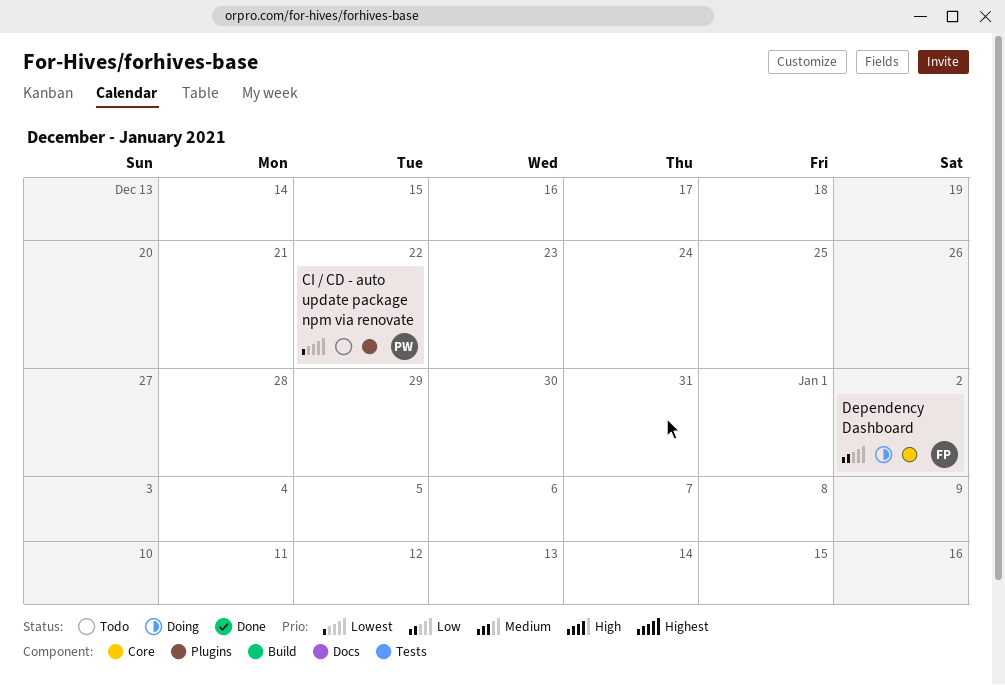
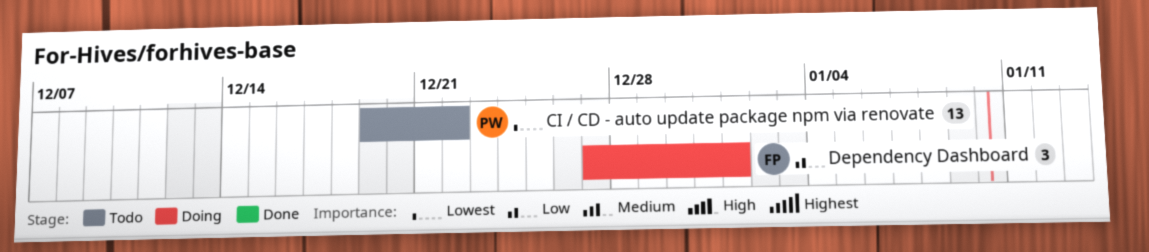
Dependency Dashboard, due: Jan 2 -> Jan 1

